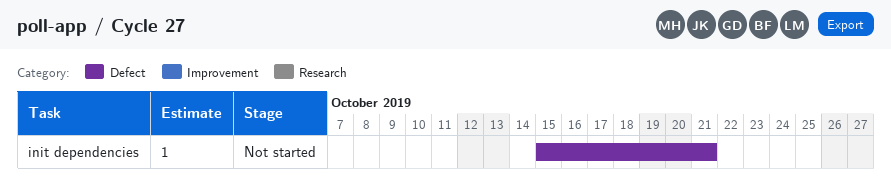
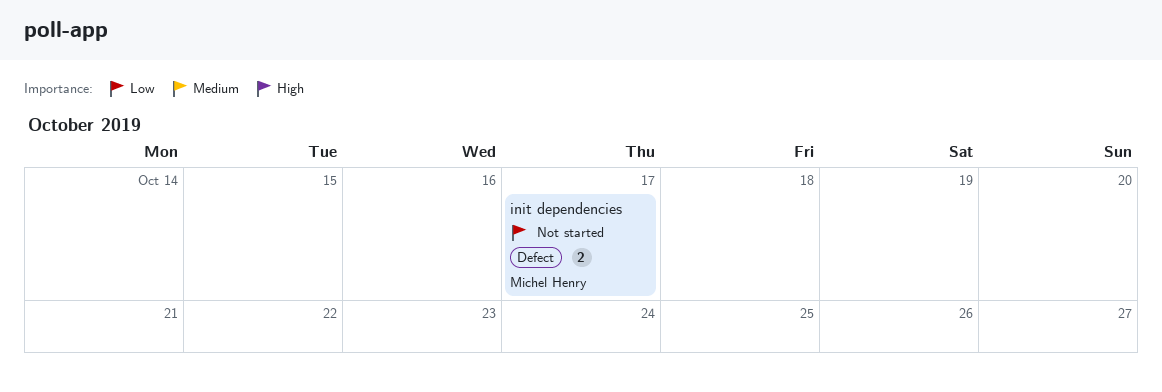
init dependencies, estimate: 1 -> 2
init dependencies, due: Oct 21 -> Oct 17

